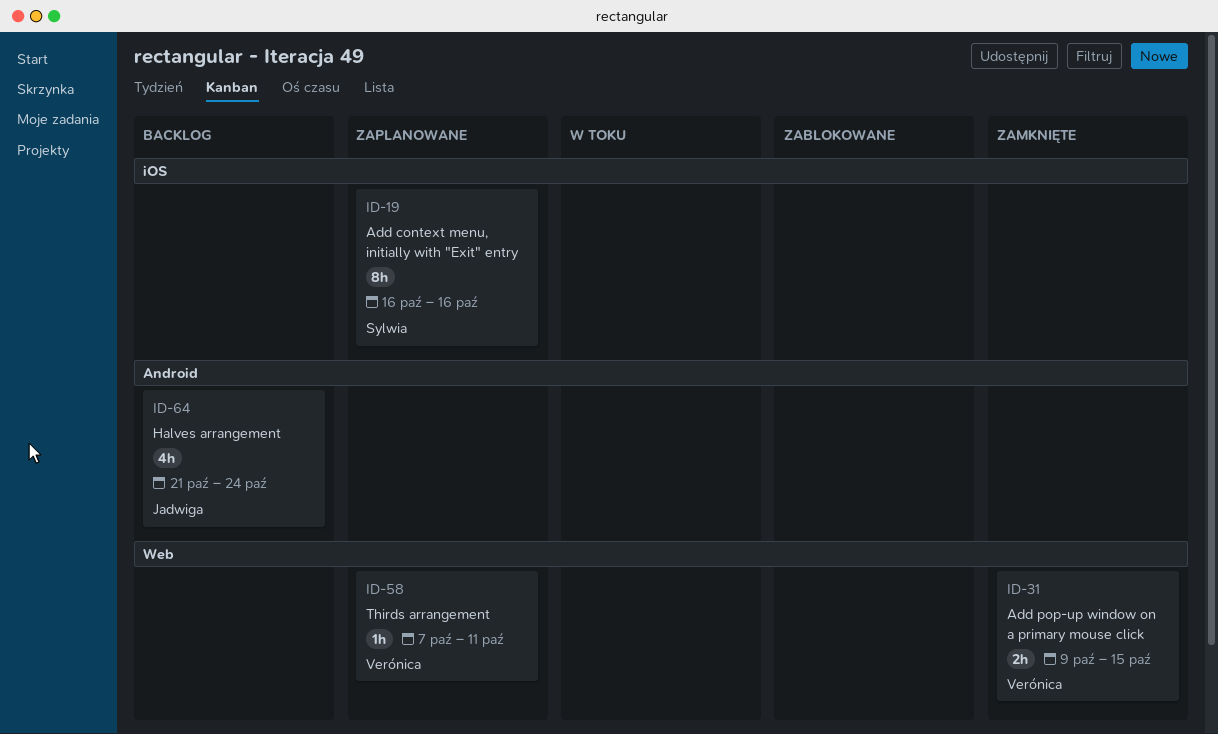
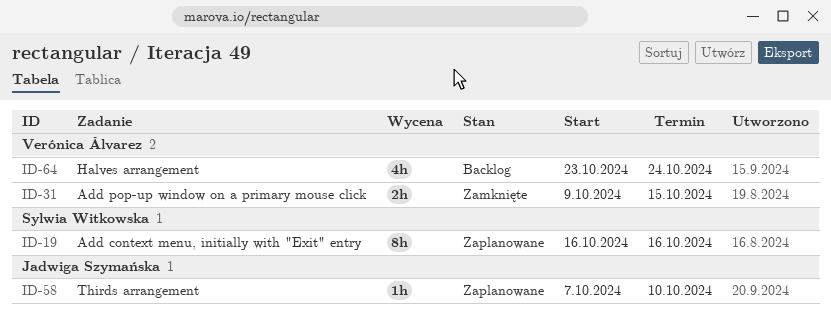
ID-58, owner: Verónica Álvarez -> Jadwiga Szymańska
ID-58, due: Oct 11 -> Oct 10
ID-64, owner: Jadwiga Szymańska -> Verónica Álvarez
ID-64, start: Oct 21 -> Oct 23

